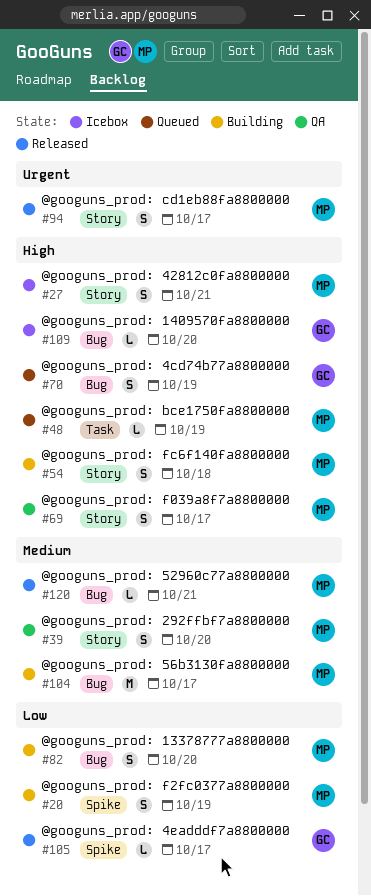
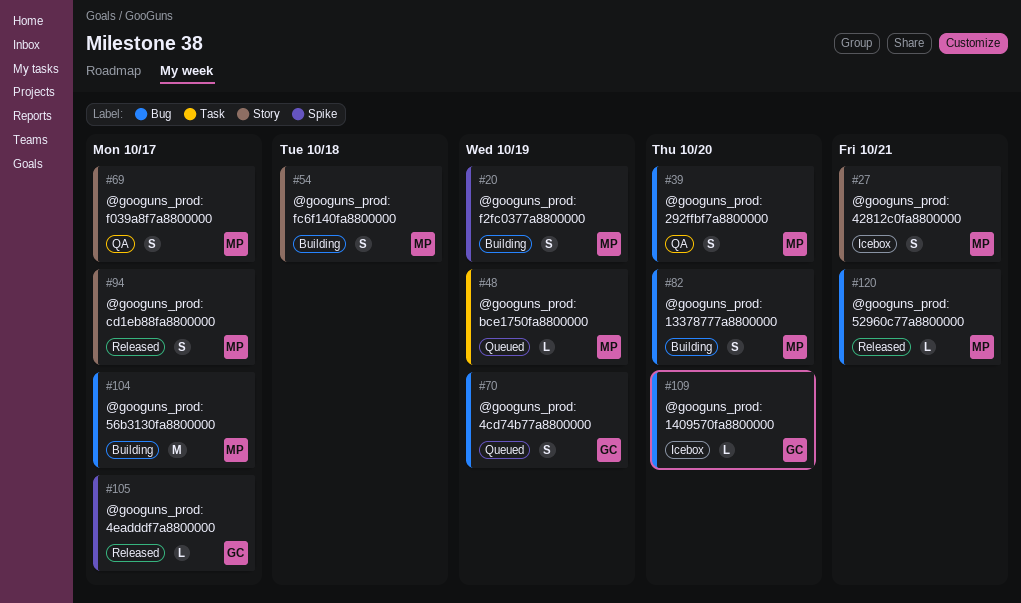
#39, label: Story -> Bug

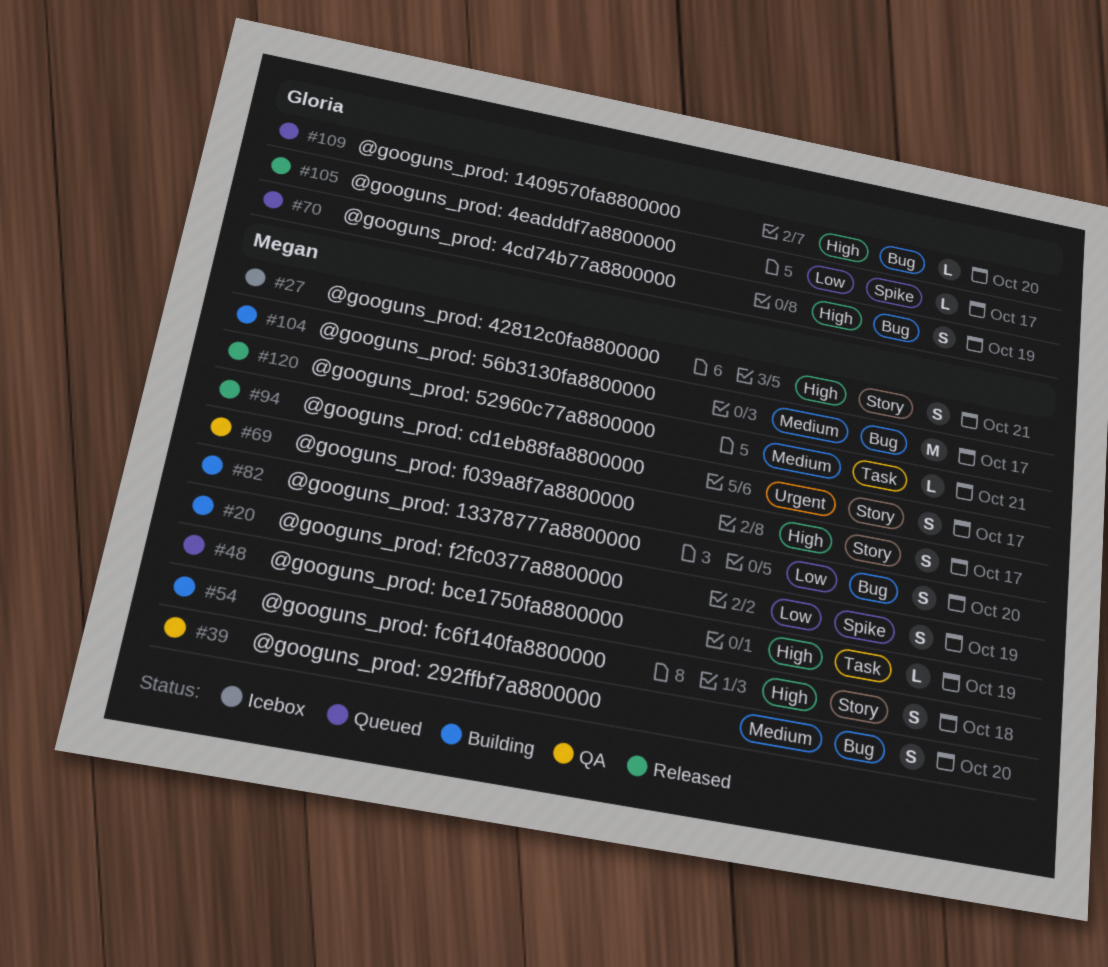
#109, status: Icebox -> Queued
#120, label: Bug -> Task

